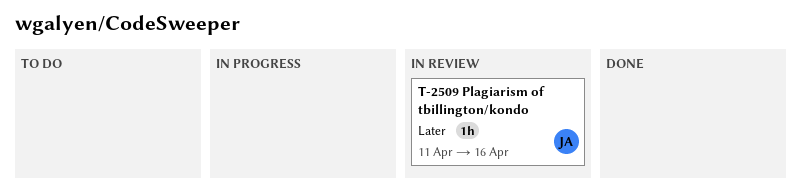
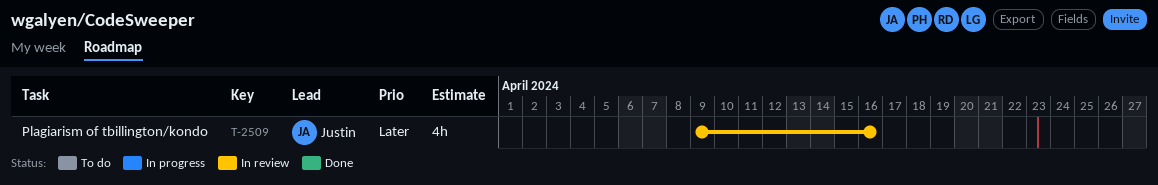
T-2509, estimate: 1h -> 4h
T-2509, start: Apr 11 -> Apr 9

